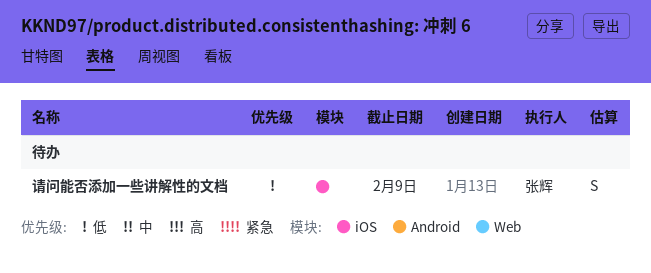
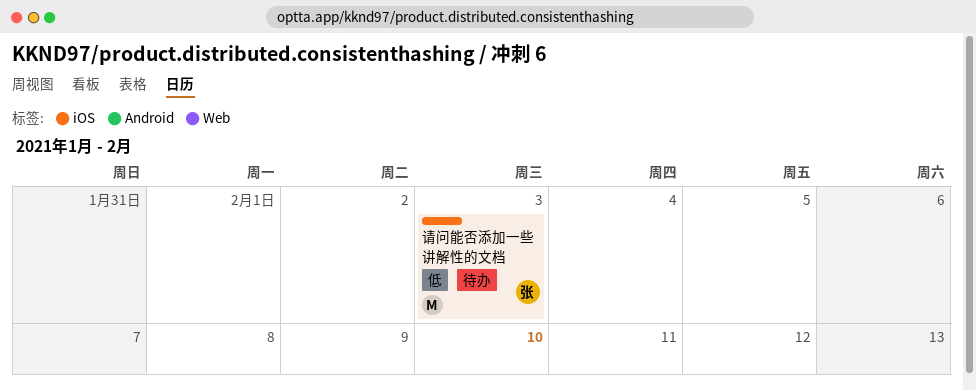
请问能否添加一些讲解性的文档, estimate: S -> M
请问能否添加一些讲解性的文档, due: Feb 9 -> Feb 3

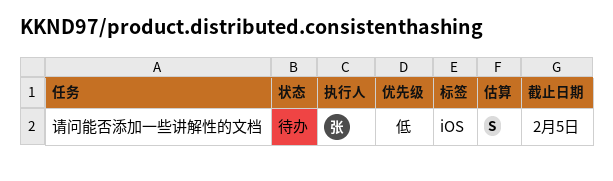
请问能否添加一些讲解性的文档, estimate: M -> S
请问能否添加一些讲解性的文档, due: Feb 3 -> Feb 5

